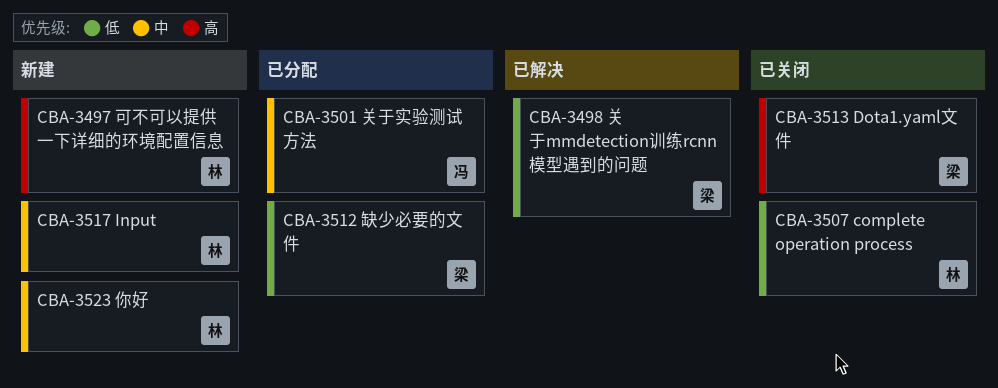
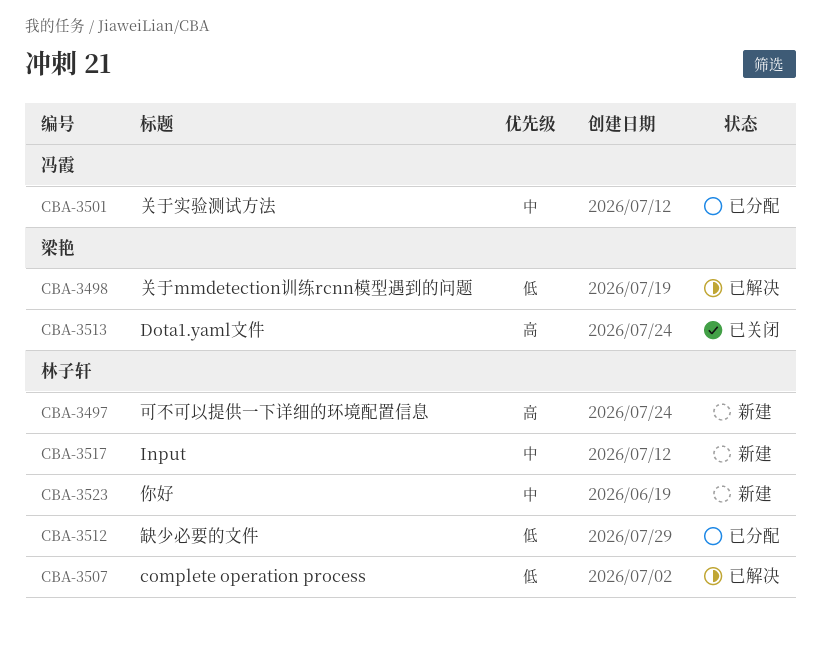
CBA-3507, status: 已关闭 -> 已解决
CBA-3512, owner: 梁艳 -> 林子轩

